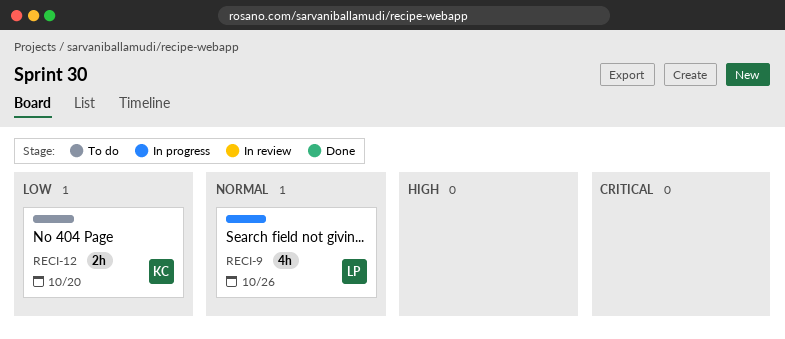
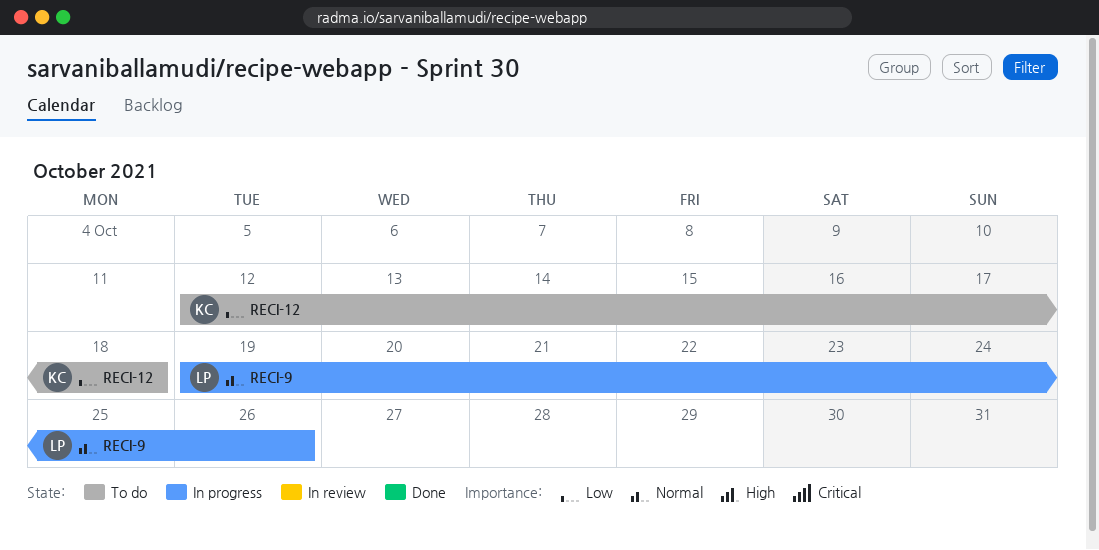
RECI-12, due: Oct 20 -> Oct 18

